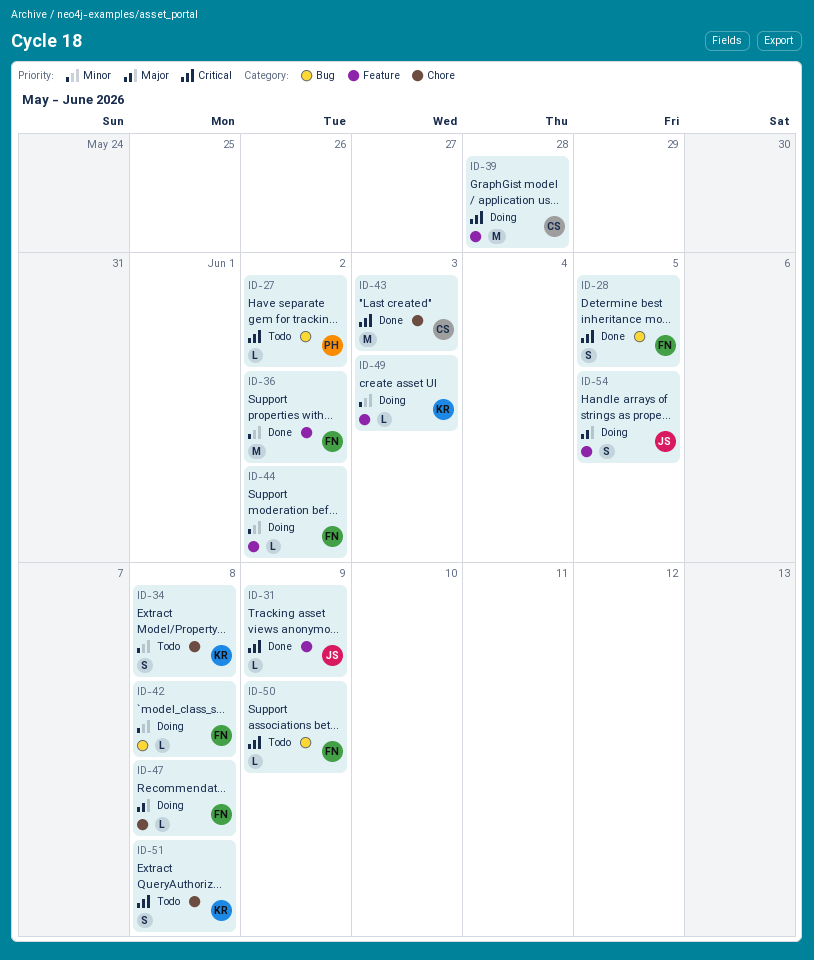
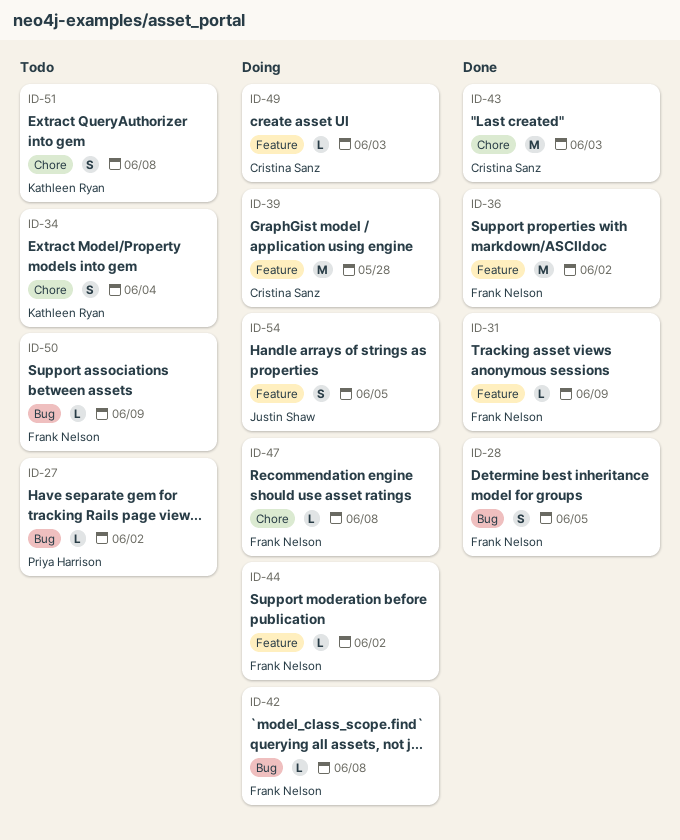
ID-31, owner: Justin Shaw -> Frank Nelson
ID-34, due: Jun 8 -> Jun 4
ID-49, owner: Kathleen Ryan -> Cristina Sanz

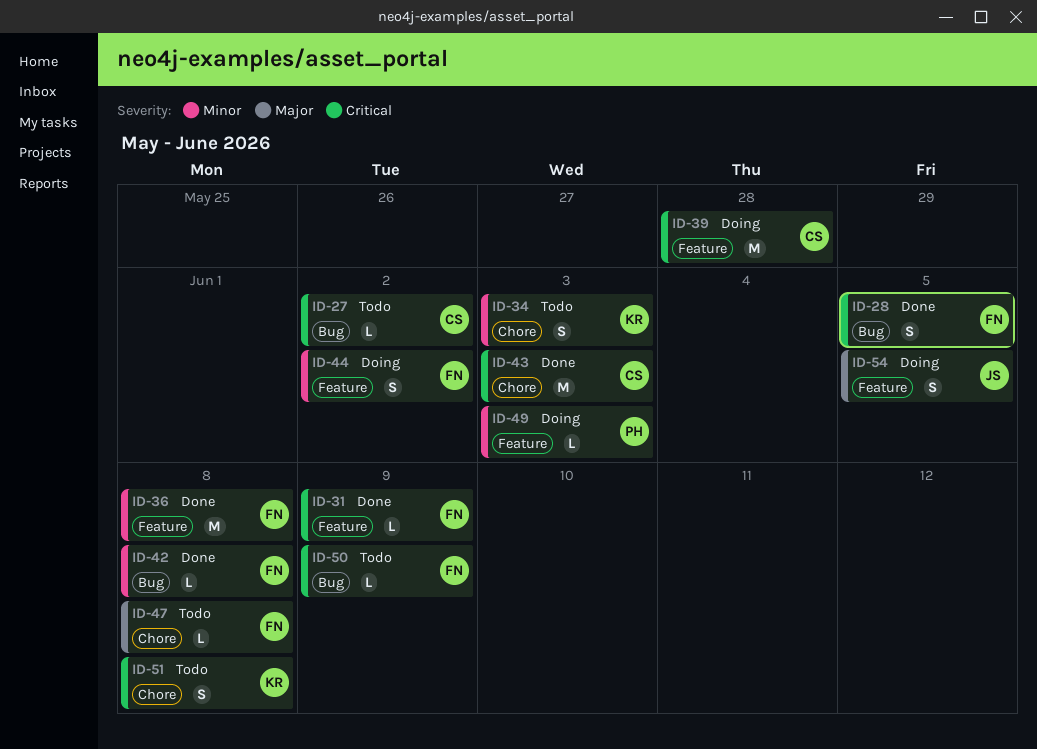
ID-27, owner: Priya Harrison -> Cristina Sanz
ID-34, due: Jun 4 -> Jun 3
ID-36, due: Jun 2 -> Jun 8
ID-42, status: Doing -> Done
ID-44, estimate: L -> S
ID-47, status: Doing -> Todo
ID-49, owner: Cristina Sanz -> Priya Harrison

